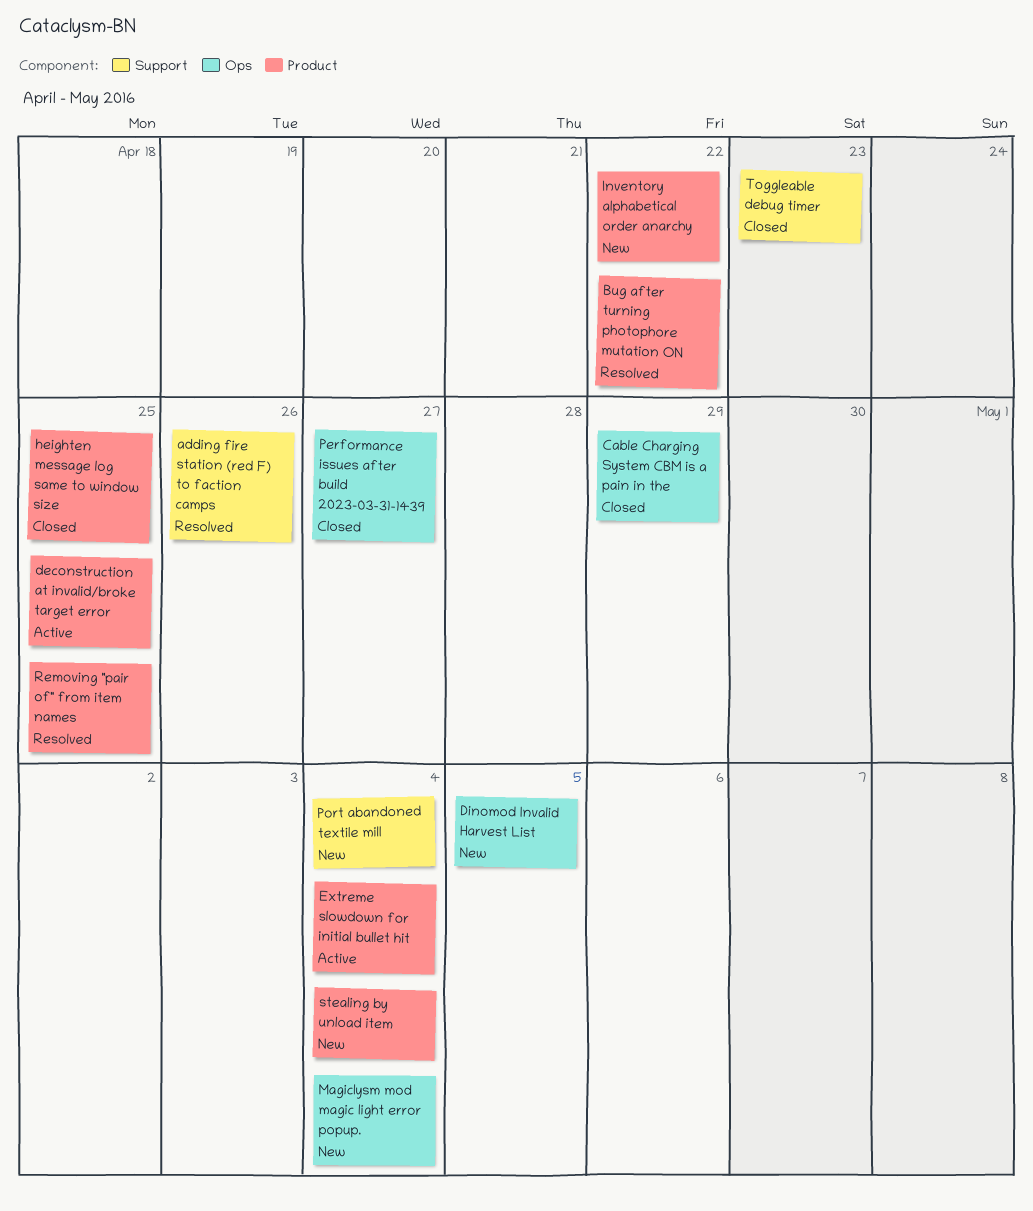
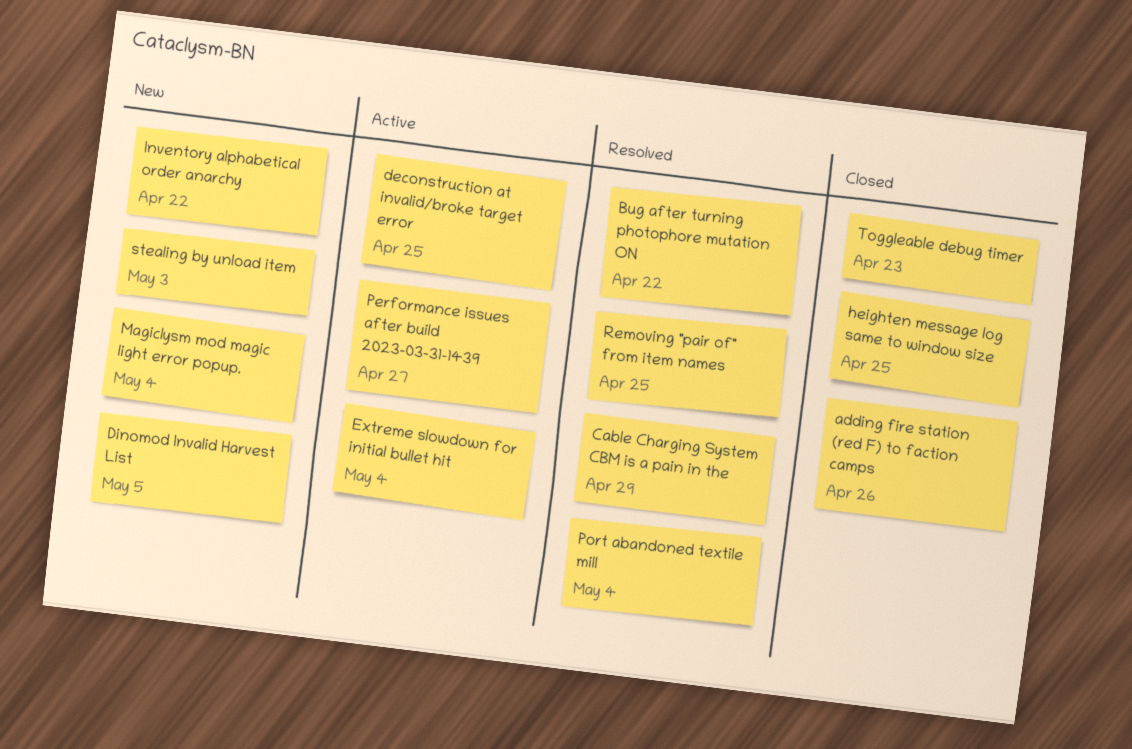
adding fire station (red F) to faction camps, status: Resolved -> Closed
Cable Charging System CBM is a pain in the, status: Closed -> Resolved
Performance issues after build 2023-03-31-1439, status: Closed -> Active
Port abandoned textile mill, status: New -> Resolved
stealing by unload item, due: May 4 -> May 3

